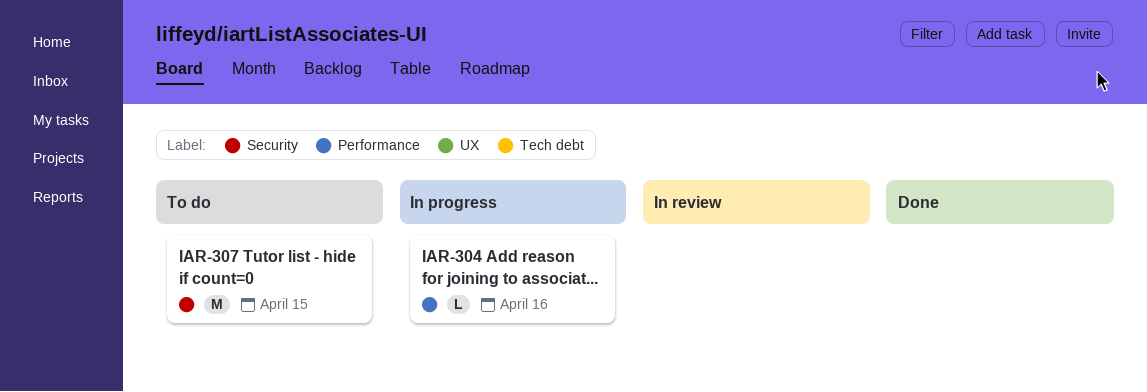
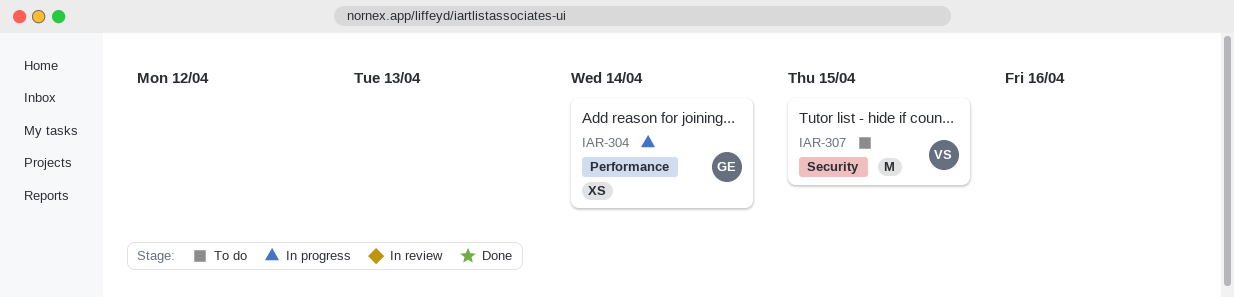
IAR-304, estimate: L -> XS
IAR-304, due: Apr 16 -> Apr 14

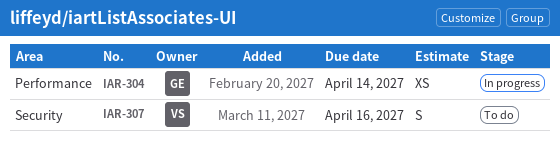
IAR-307, estimate: M -> S
IAR-307, due: Apr 15 -> Apr 16

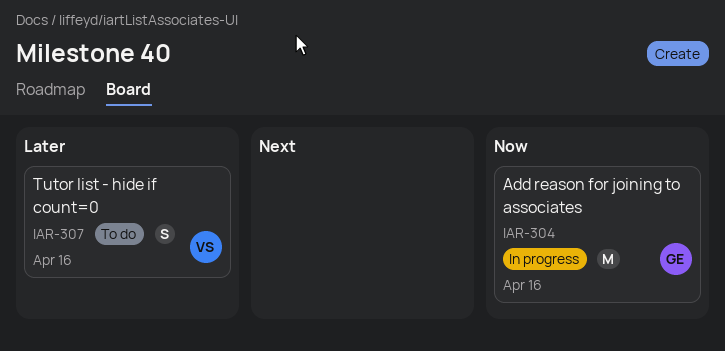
IAR-304, estimate: XS -> M
IAR-304, due: Apr 14 -> Apr 16

